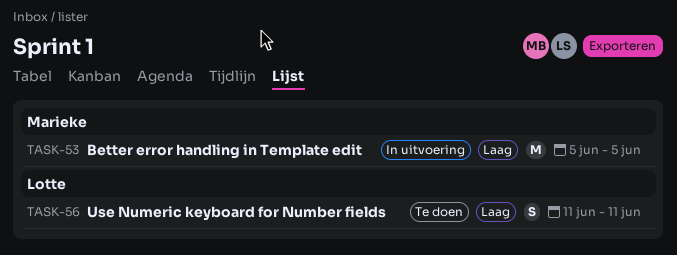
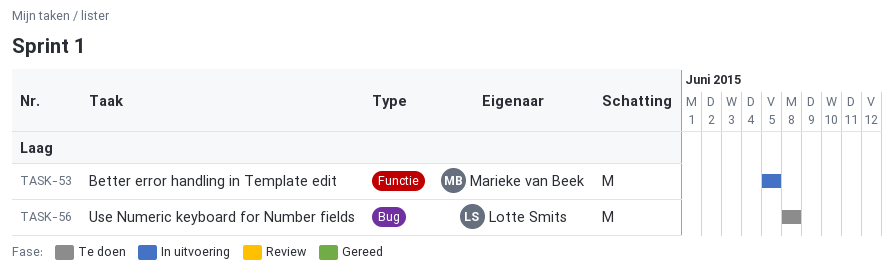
TASK-56, estimate: S -> M
TASK-56, start: Jun 11 -> Jun 8
TASK-56, due: Jun 11 -> Jun 8

